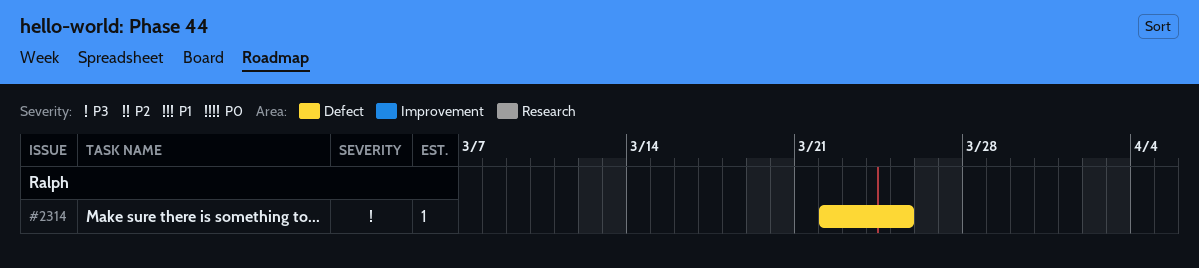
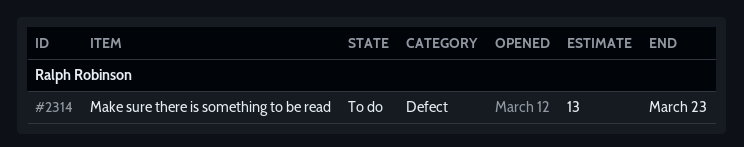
#2314, estimate: 1 -> 13
#2314, due: Mar 25 -> Mar 23

